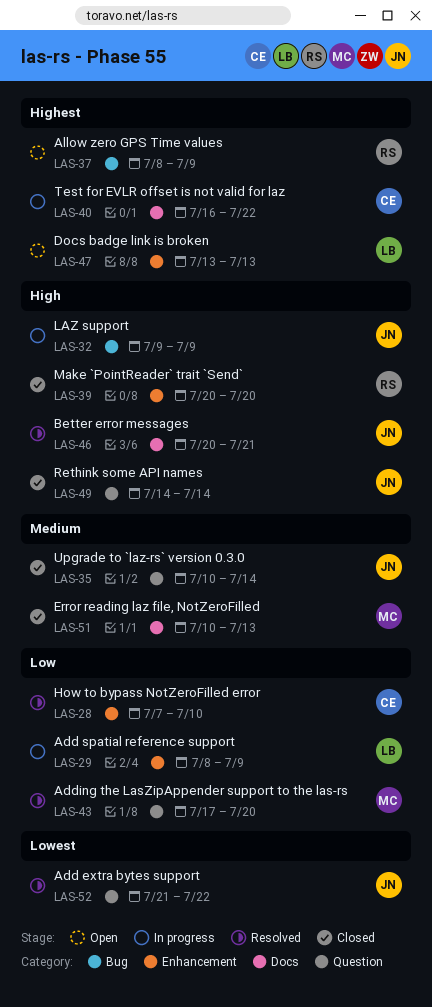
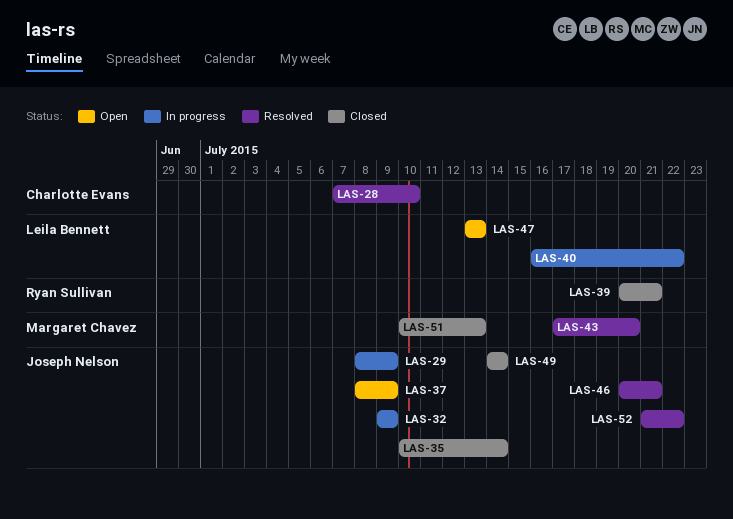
LAS-29, owner: Leila Bennett -> Joseph Nelson
LAS-37, owner: Ryan Sullivan -> Joseph Nelson
LAS-39, due: Jul 20 -> Jul 21
LAS-40, owner: Charlotte Evans -> Leila Bennett

